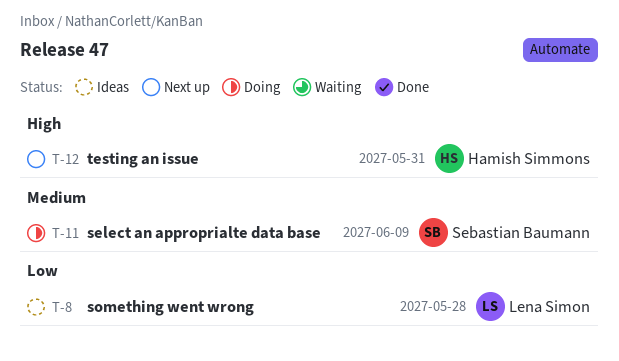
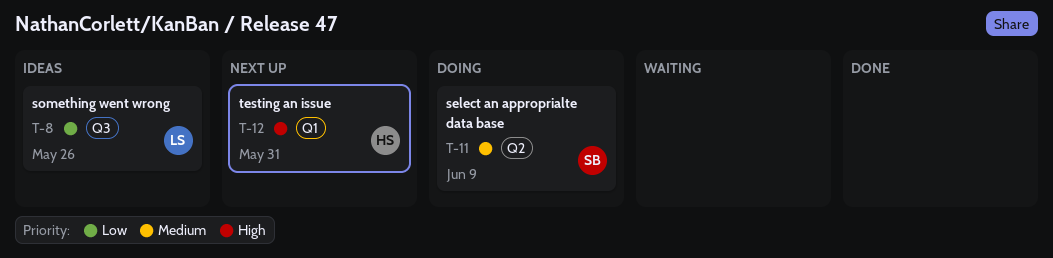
T-8, due: May 28 -> May 26

